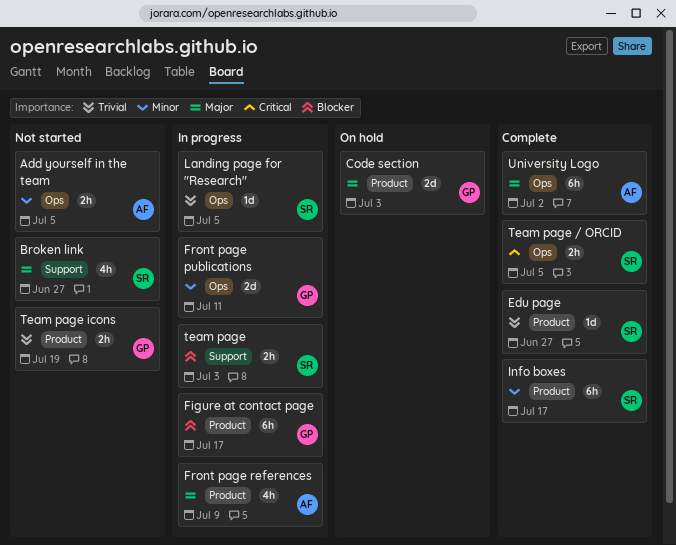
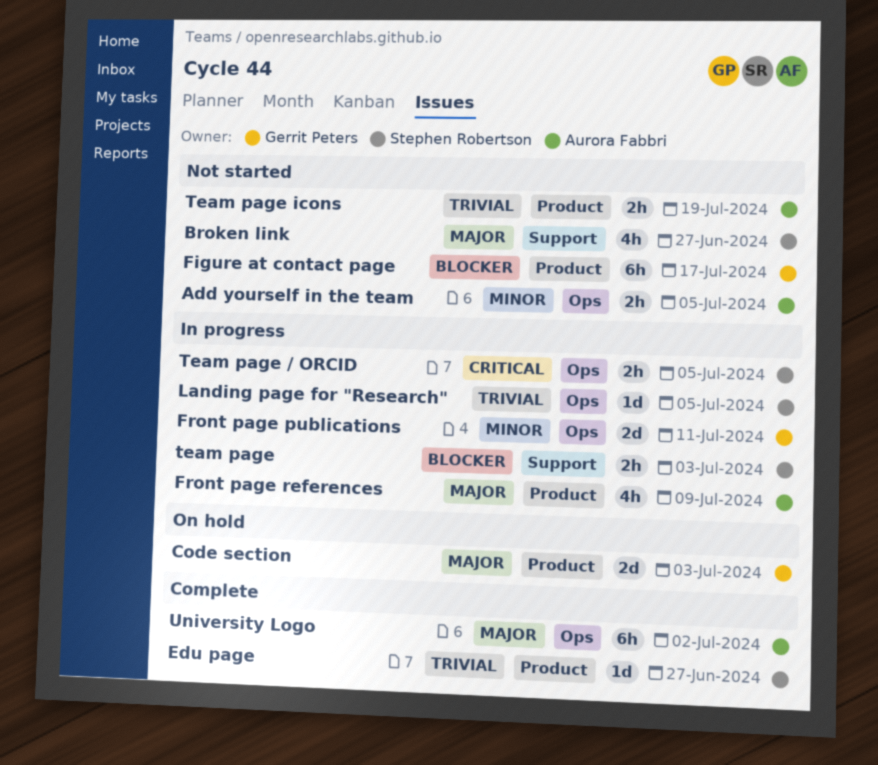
Figure at contact page, status: In progress -> Not started
Info boxes: present -> none
Team page / ORCID, status: Complete -> In progress
Team page icons, owner: Gerrit Peters -> Aurora Fabbri

